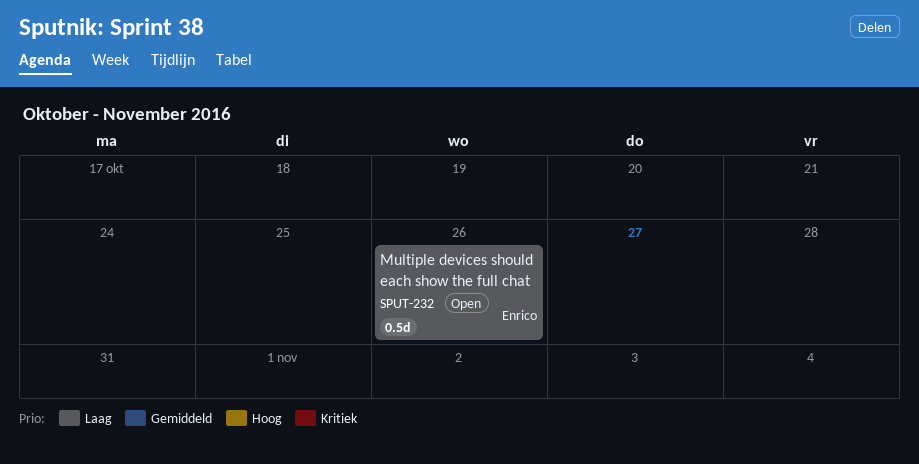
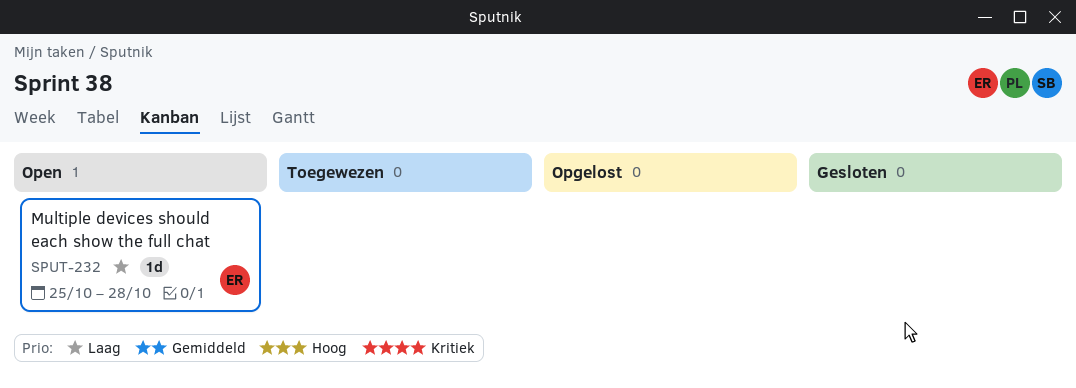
SPUT-232, estimate: 0.5d -> 1d
SPUT-232, due: Oct 26 -> Oct 28

